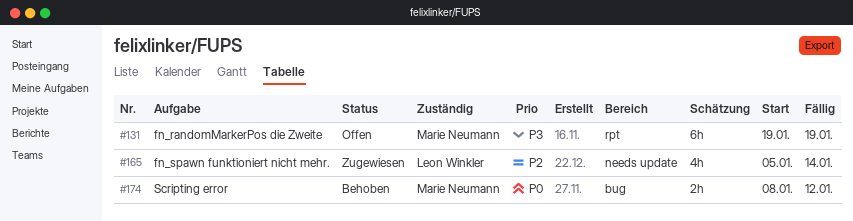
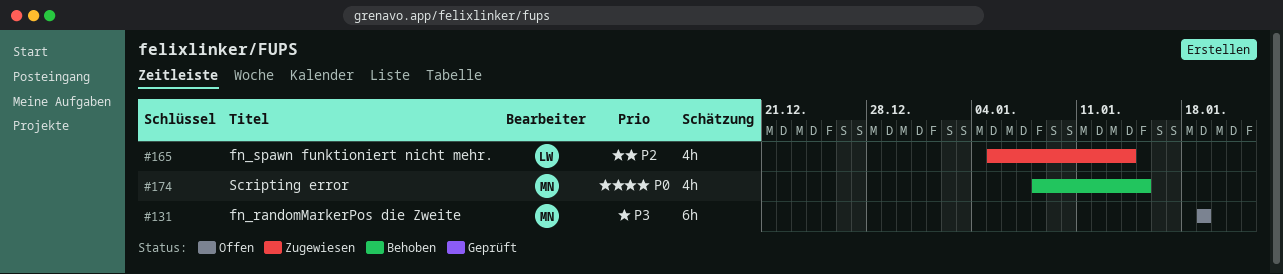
#174, estimate: 2h -> 4h
#174, due: Jan 12 -> Jan 15

